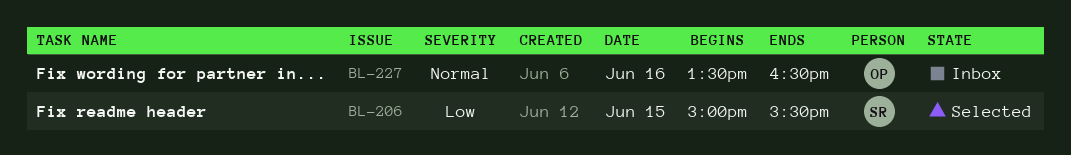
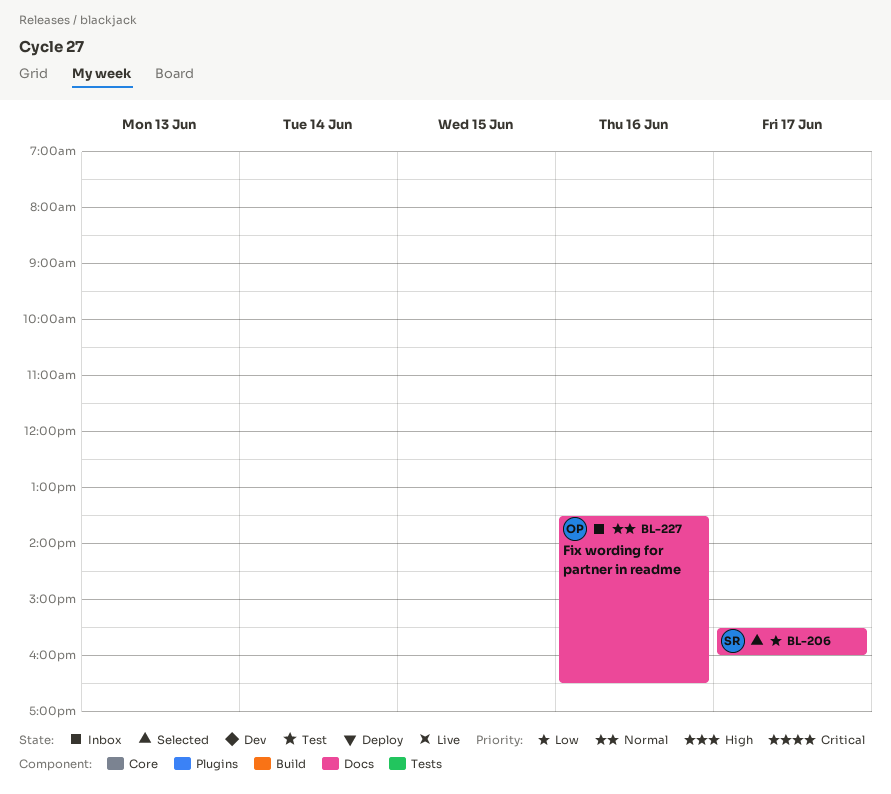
BL-206, day: Jun 15 -> Jun 17
BL-206, begins: 15:00 -> 15:30
BL-206, ends: 15:30 -> 16:00

